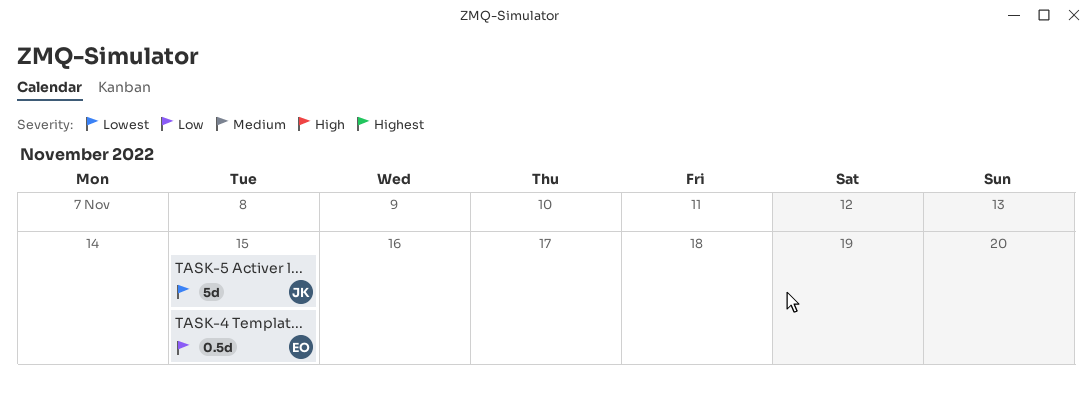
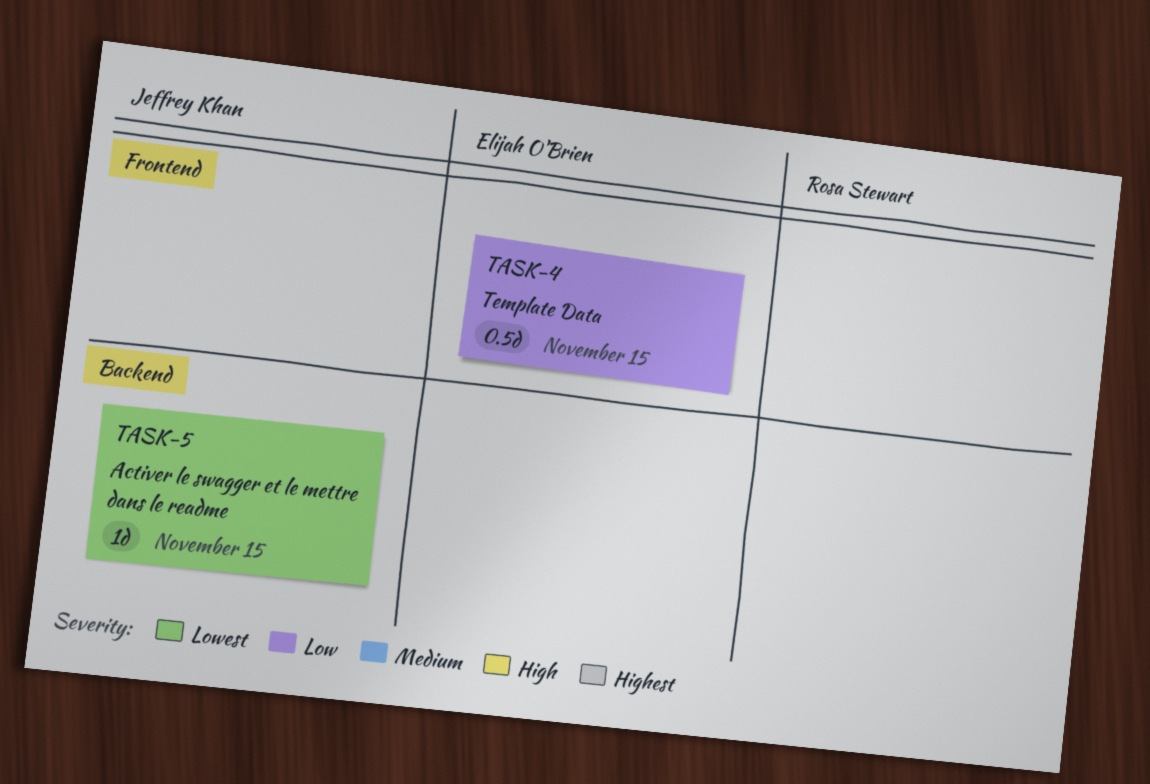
TASK-5, estimate: 5d -> 1d

